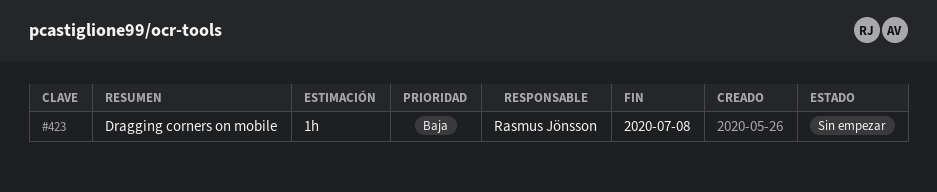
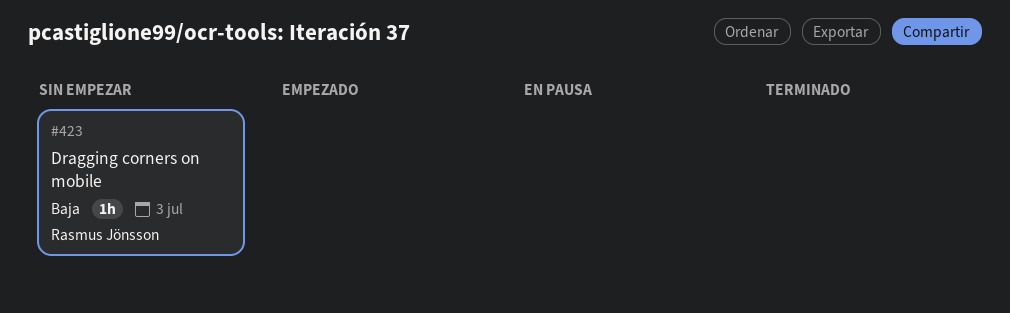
#423, due: Jul 8 -> Jul 3

